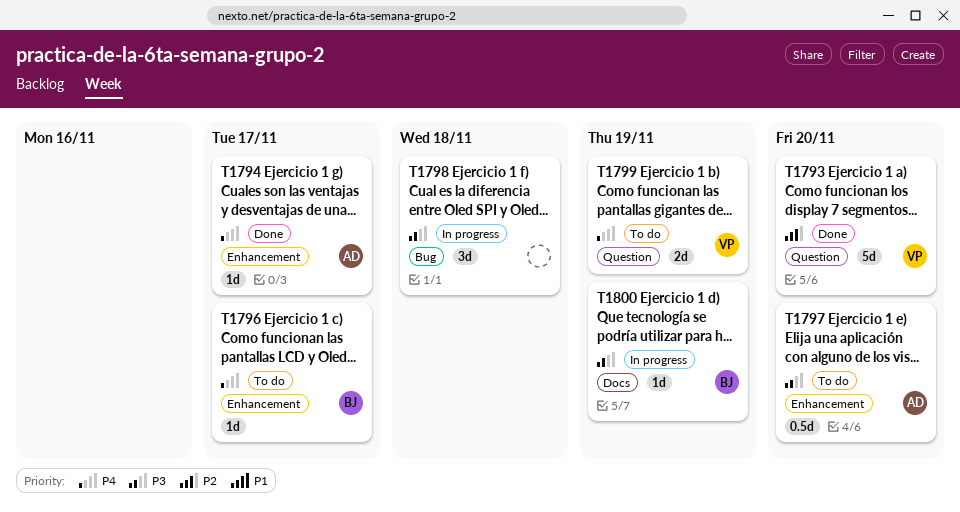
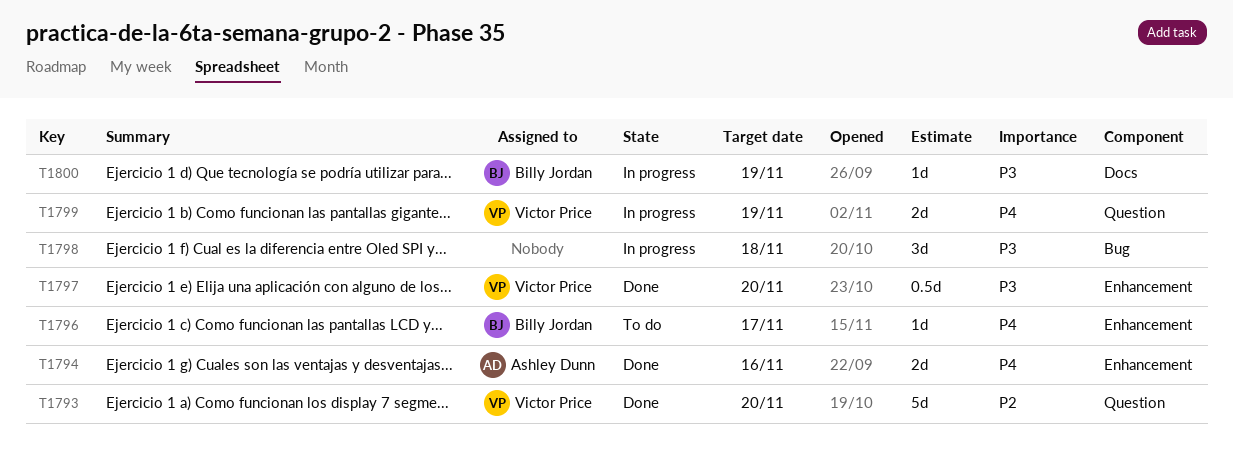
T1794, estimate: 1d -> 2d
T1794, due: Nov 17 -> Nov 16
T1797, status: To do -> Done
T1797, owner: Ashley Dunn -> Victor Price
T1799, status: To do -> In progress

